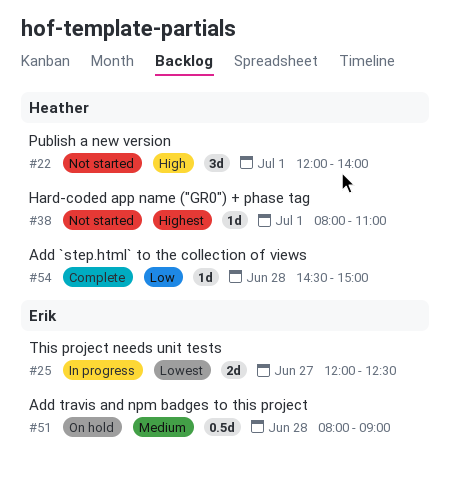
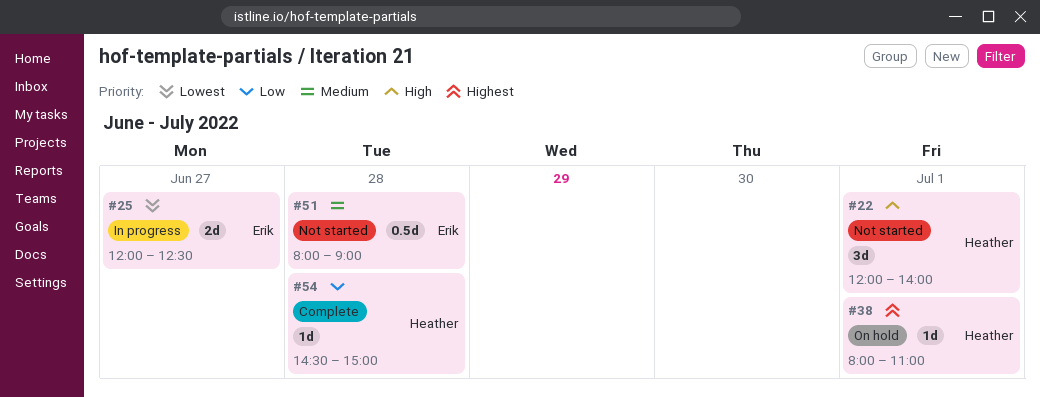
#38, status: Not started -> On hold
#51, status: On hold -> Not started

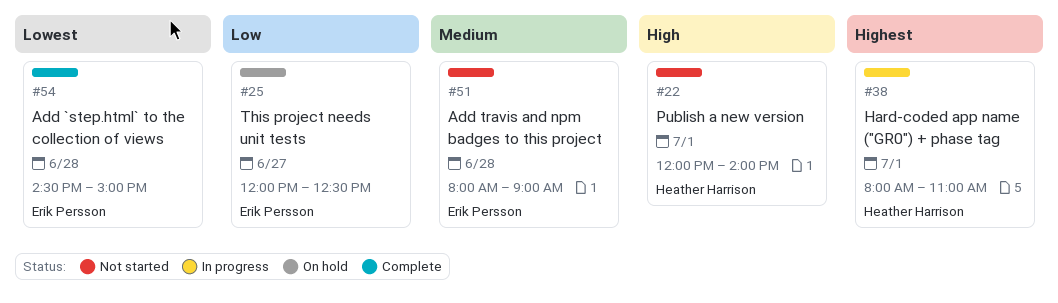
#25, status: In progress -> On hold
#25, priority: Lowest -> Low
#38, status: On hold -> In progress
#54, owner: Heather Harrison -> Erik Persson
#54, priority: Low -> Lowest

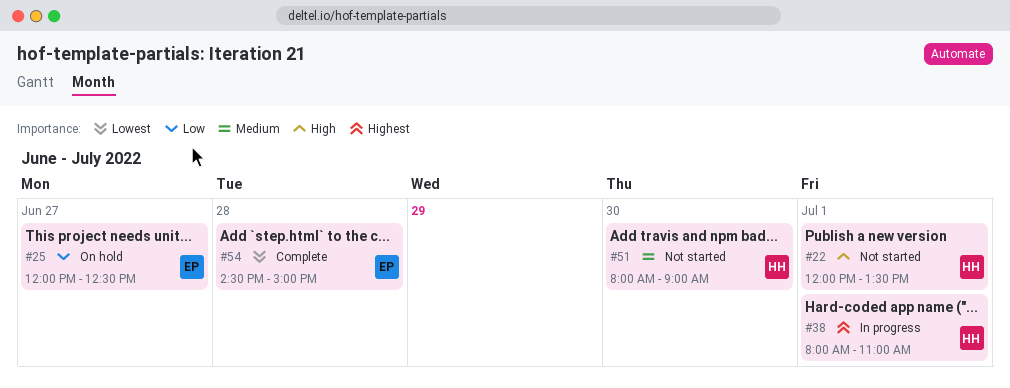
#22, ends: 14:00 -> 13:30
#51, owner: Erik Persson -> Heather Harrison
#51, day: Jun 28 -> Jun 30

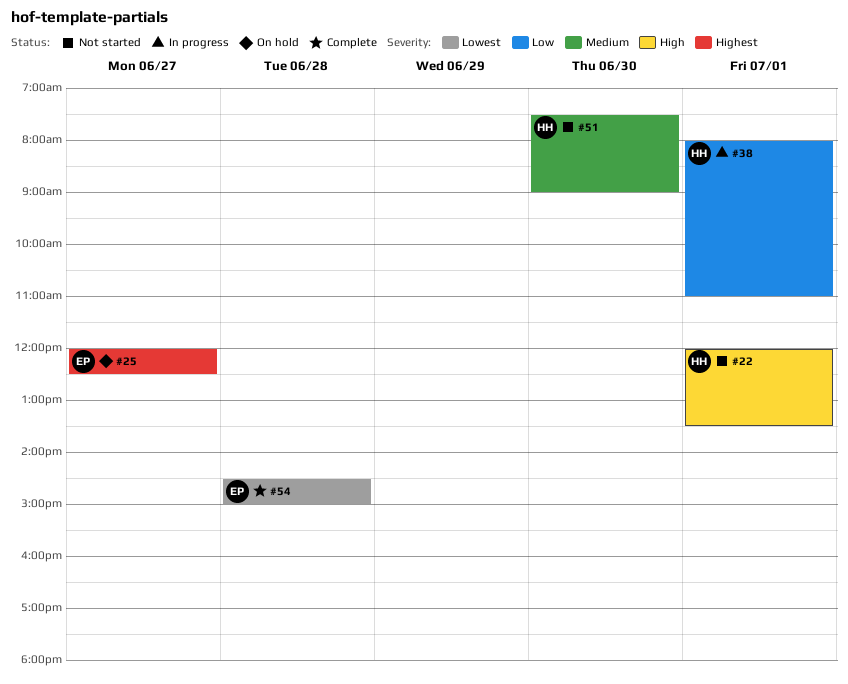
#25, priority: Low -> Highest
#38, priority: Highest -> Low
#51, begins: 08:00 -> 07:30

